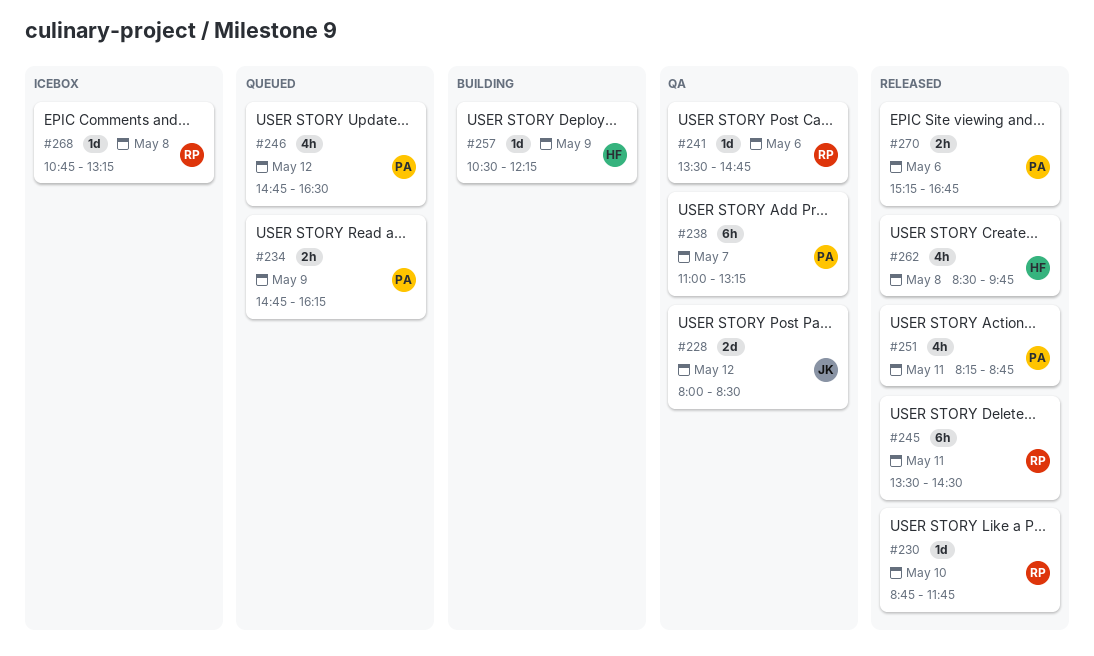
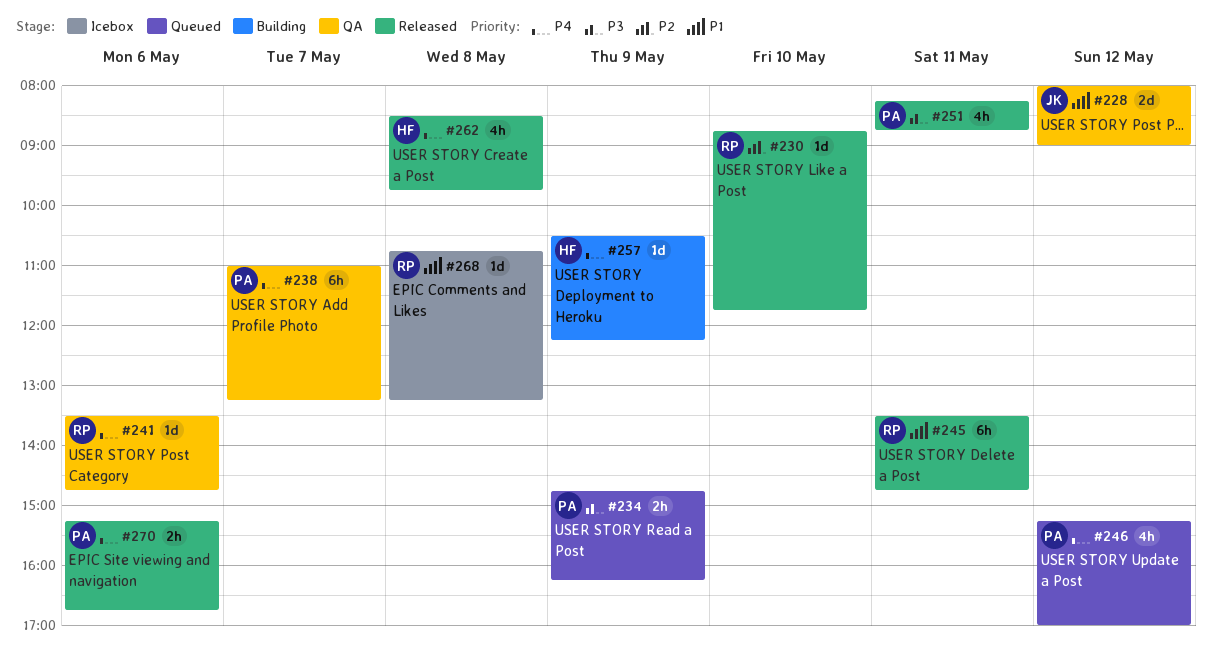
#228, ends: 08:30 -> 09:00
#245, ends: 14:30 -> 14:45
#246, begins: 14:45 -> 15:15
#246, ends: 16:30 -> 17:00

